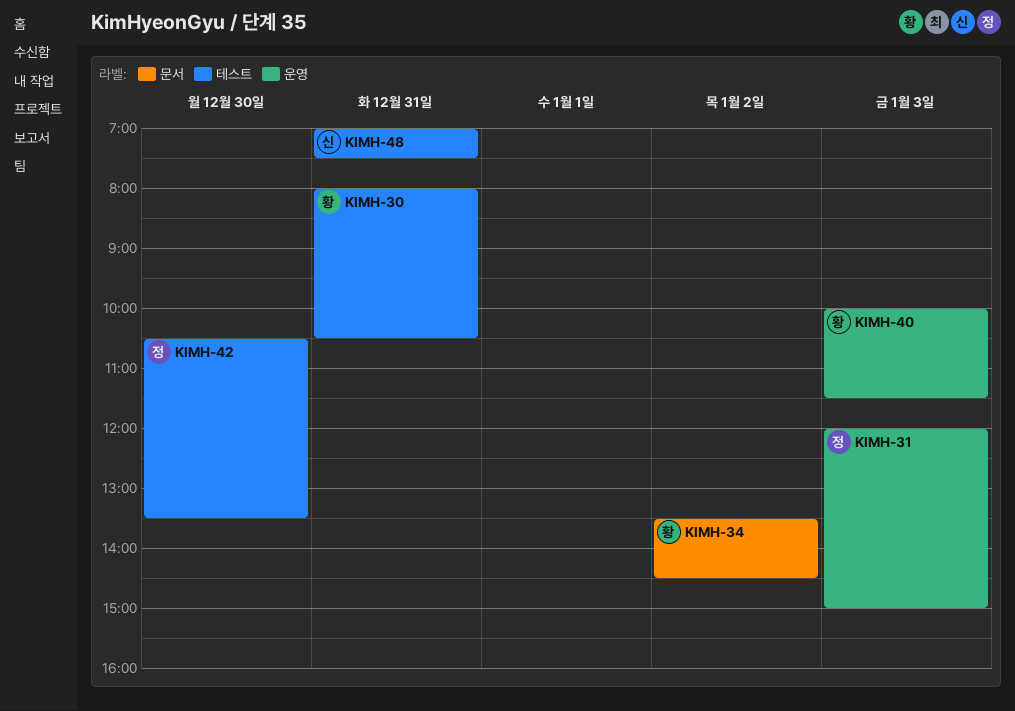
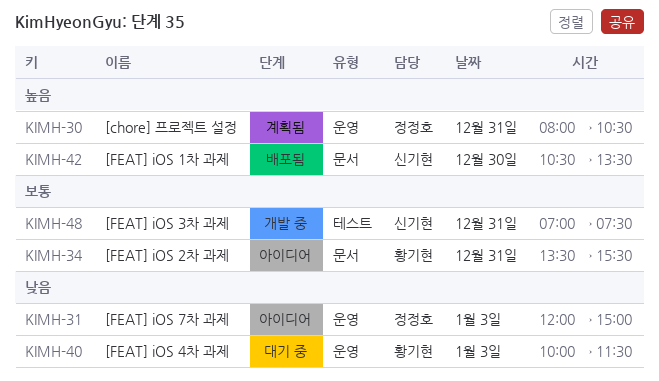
KIMH-30, owner: 황기현 -> 정정호
KIMH-30, label: 테스트 -> 운영
KIMH-34, day: Jan 2 -> Dec 31
KIMH-34, ends: 14:30 -> 15:30
KIMH-42, owner: 정정호 -> 신기현
KIMH-42, label: 테스트 -> 문서

